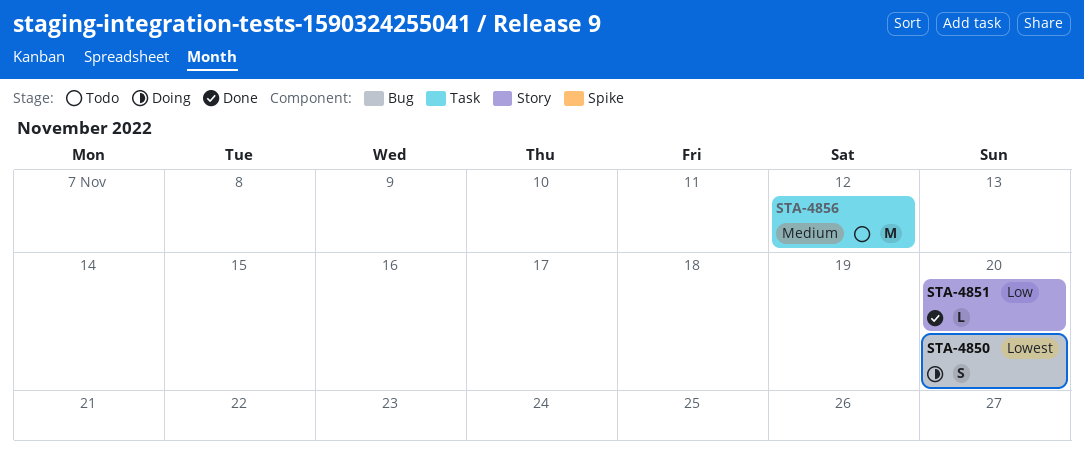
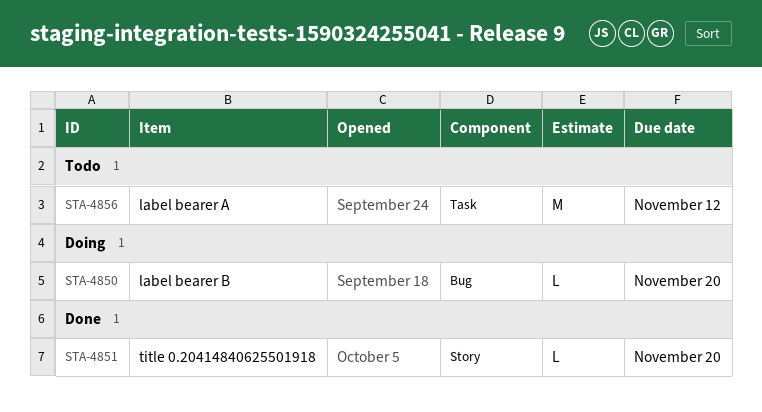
STA-4850, estimate: S -> L

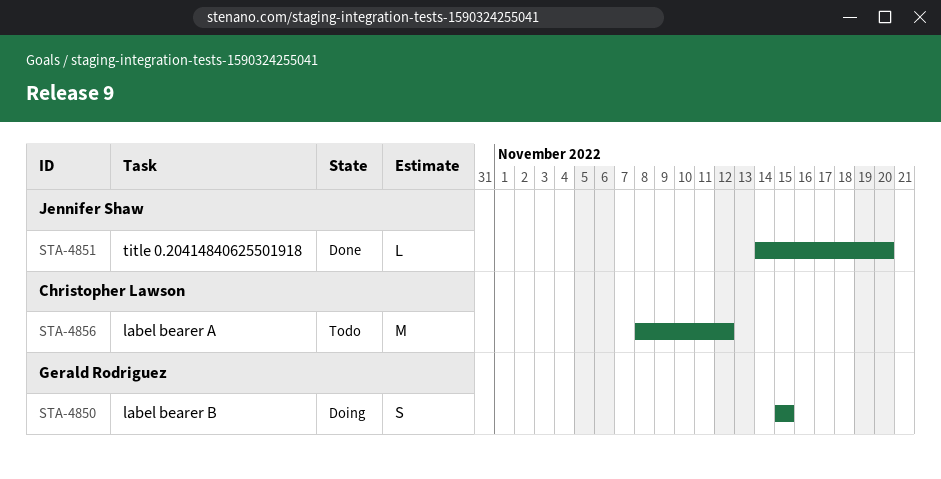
STA-4850, estimate: L -> S
STA-4850, due: Nov 20 -> Nov 15

